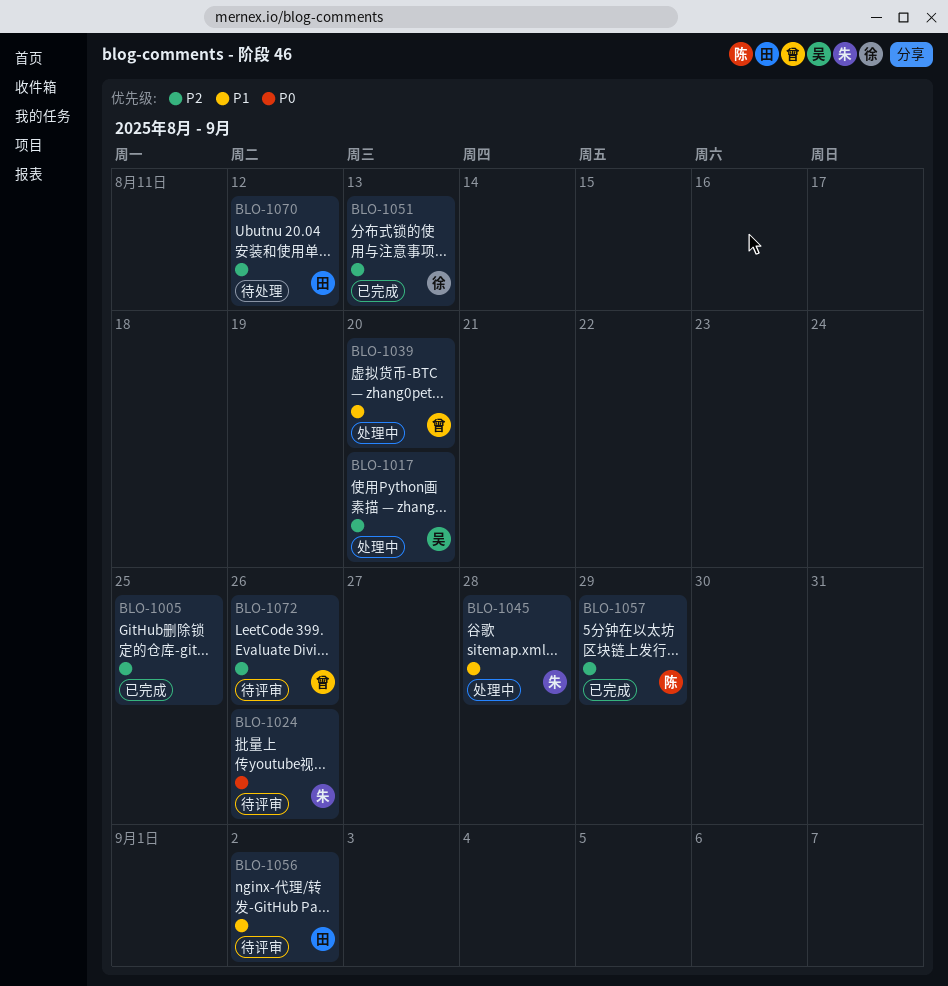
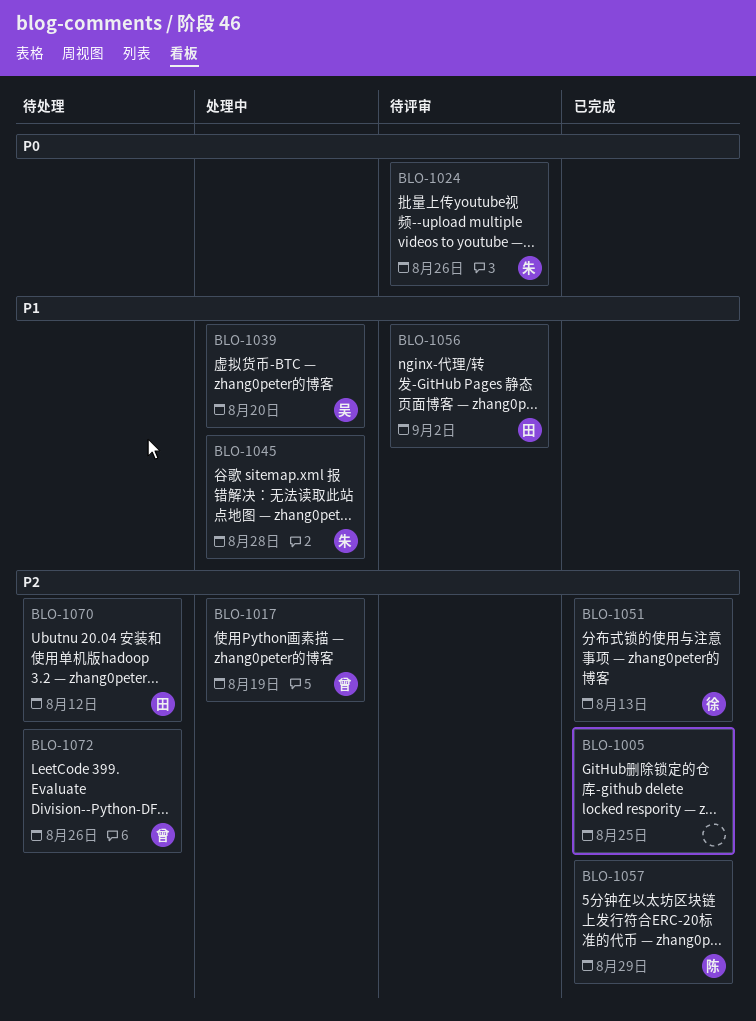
BLO-1017, owner: 吴 -> 曾
BLO-1017, due: Aug 20 -> Aug 19
BLO-1039, owner: 曾 -> 吴
BLO-1072, status: 待评审 -> 待处理

